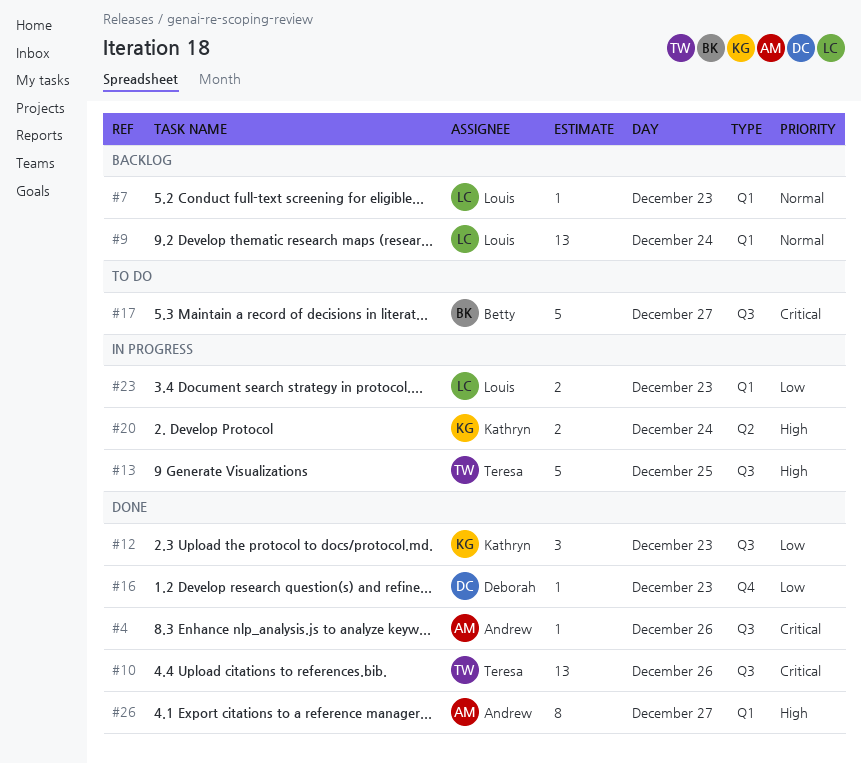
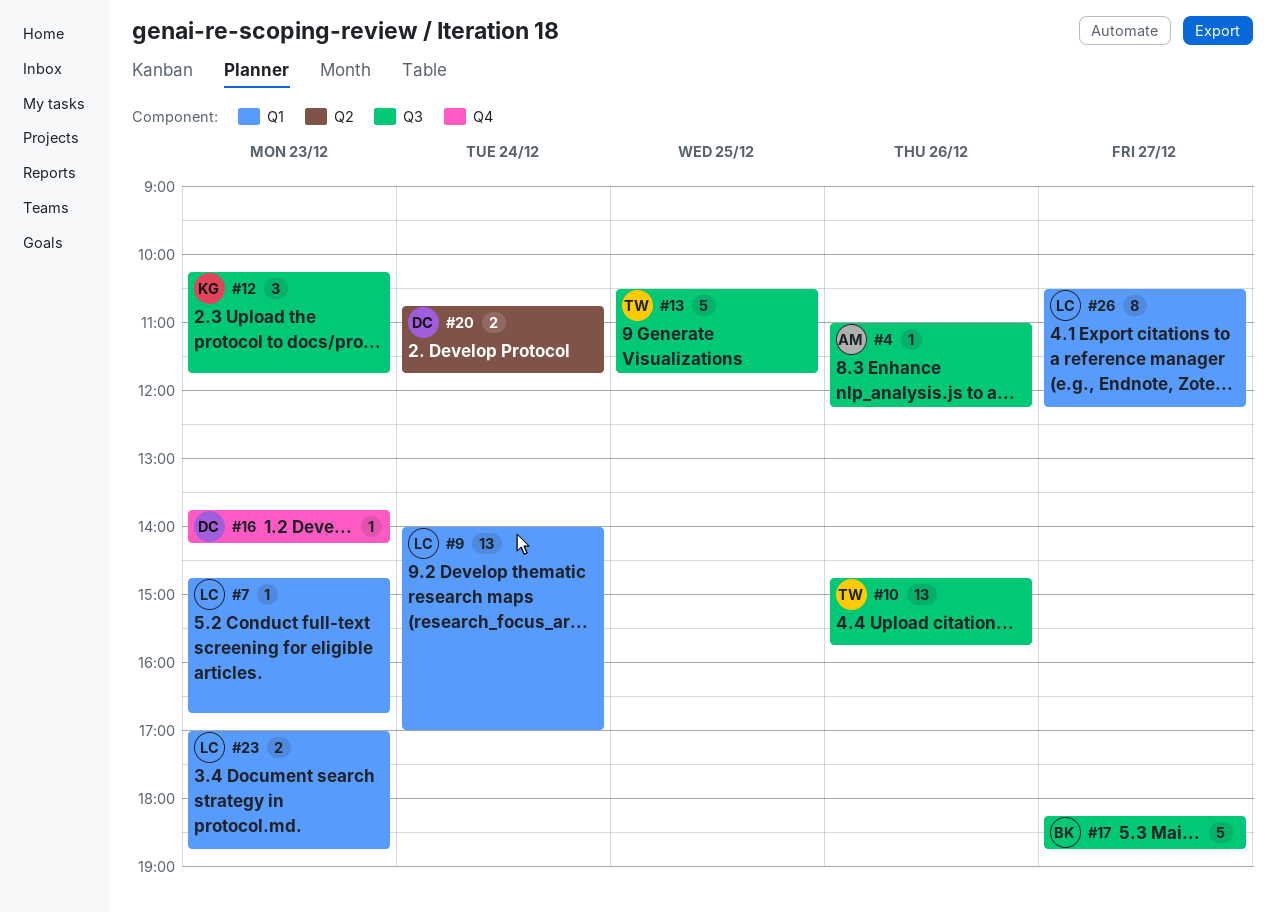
#20, owner: Kathryn -> Deborah
#26, owner: Andrew -> Louis

